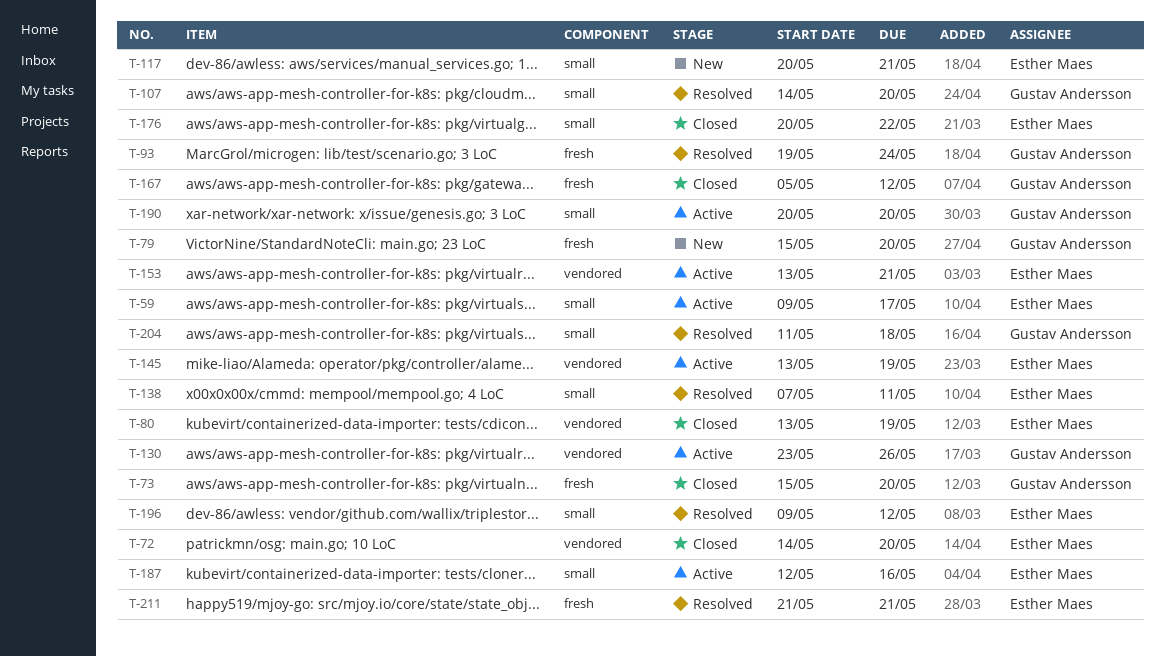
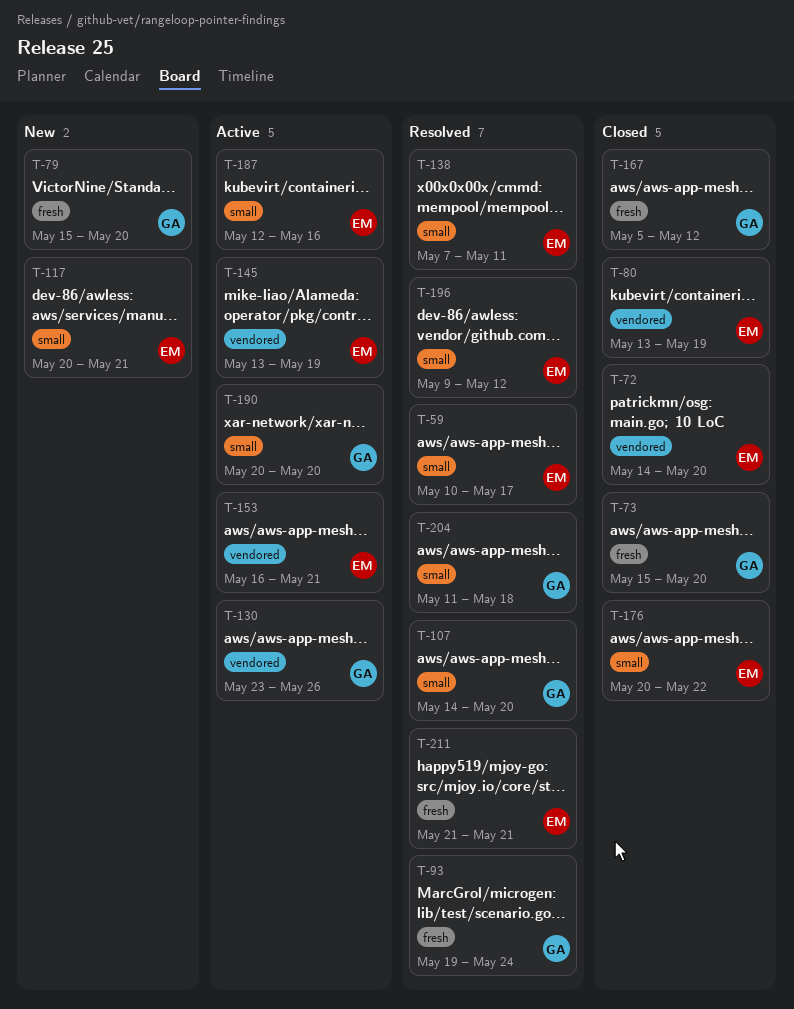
T-59, status: Active -> Resolved
T-59, start: May 9 -> May 10
T-153, start: May 13 -> May 16

